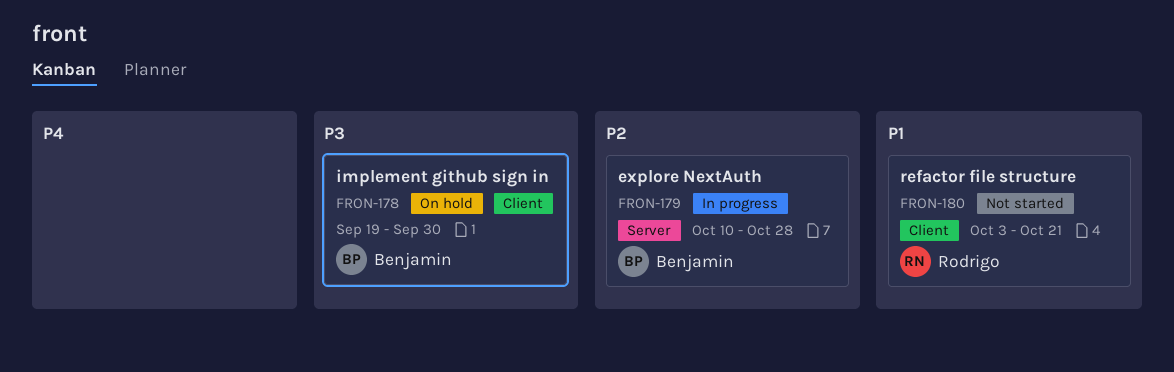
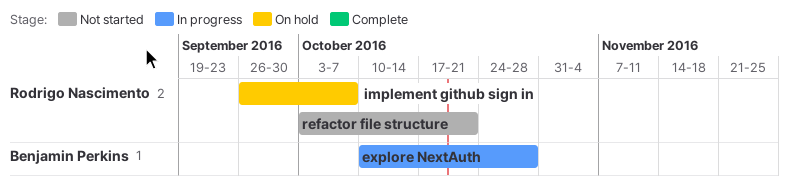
implement github sign in, owner: Benjamin Perkins -> Rodrigo Nascimento
implement github sign in, start: Sep 19 -> Sep 26
implement github sign in, due: Sep 30 -> Oct 7

